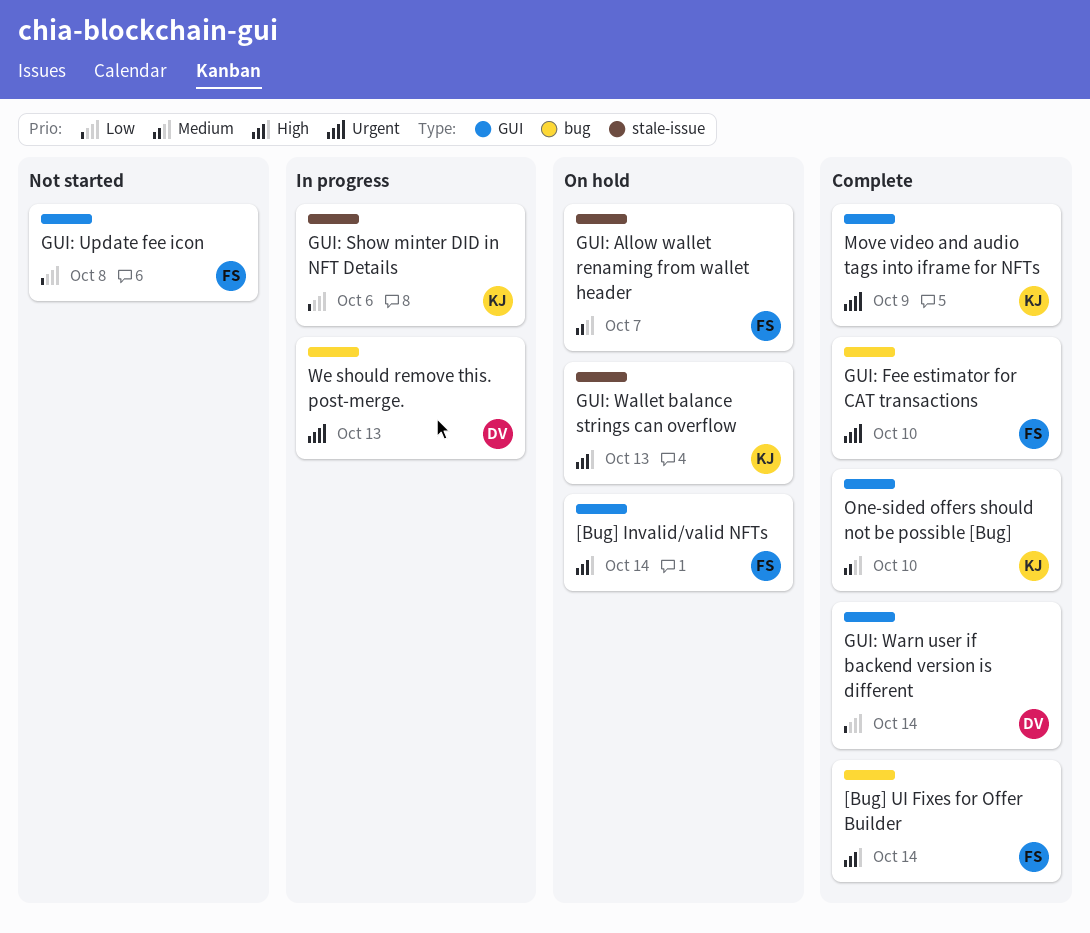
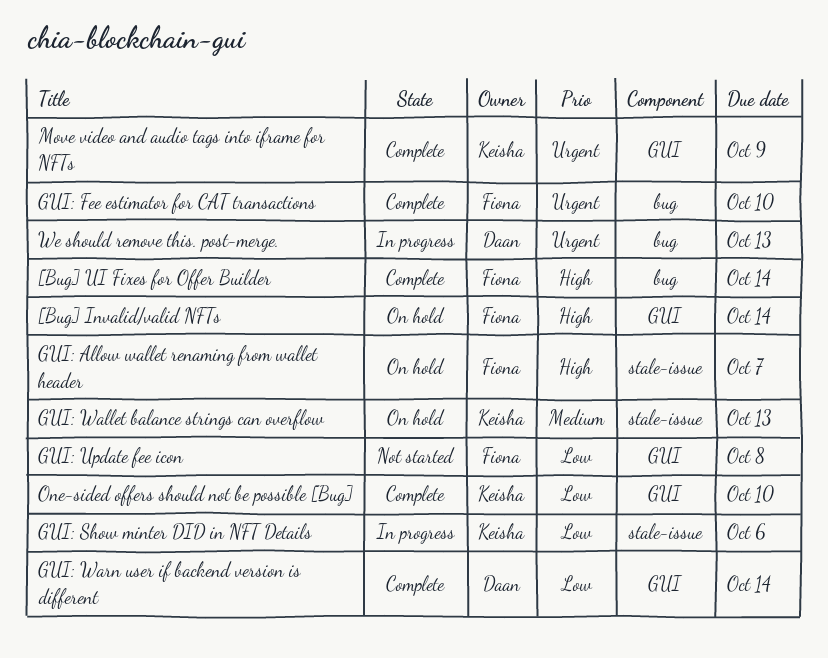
GUI: Allow wallet renaming from wallet header, priority: Medium -> High
GUI: Wallet balance strings can overflow, priority: High -> Medium
One-sided offers should not be possible [Bug], priority: Medium -> Low

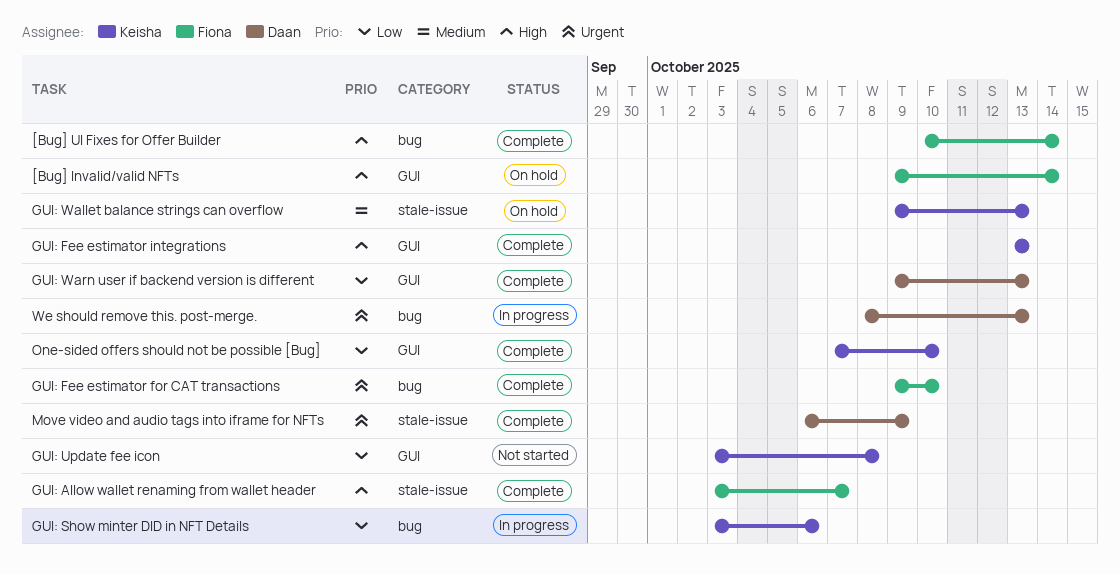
GUI: Allow wallet renaming from wallet header, status: On hold -> Complete
GUI: Fee estimator integrations: none -> present
GUI: Show minter DID in NFT Details, label: stale-issue -> bug
GUI: Update fee icon, owner: Fiona -> Keisha
GUI: Warn user if backend version is different, due: Oct 14 -> Oct 13
Move video and audio tags into iframe for NFTs, owner: Keisha -> Daan
Move video and audio tags into iframe for NFTs, label: GUI -> stale-issue

